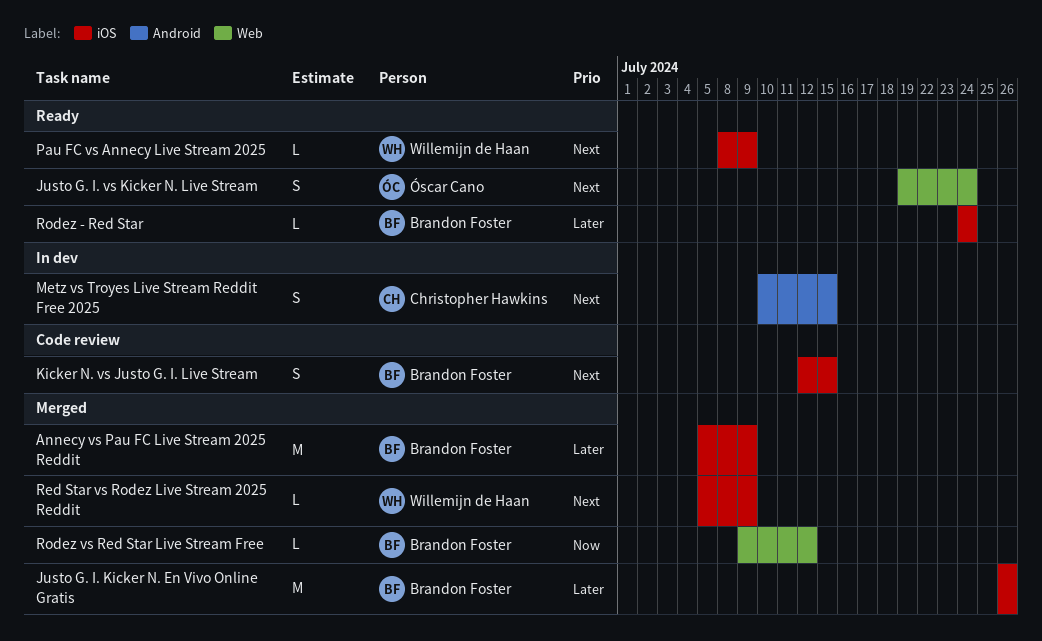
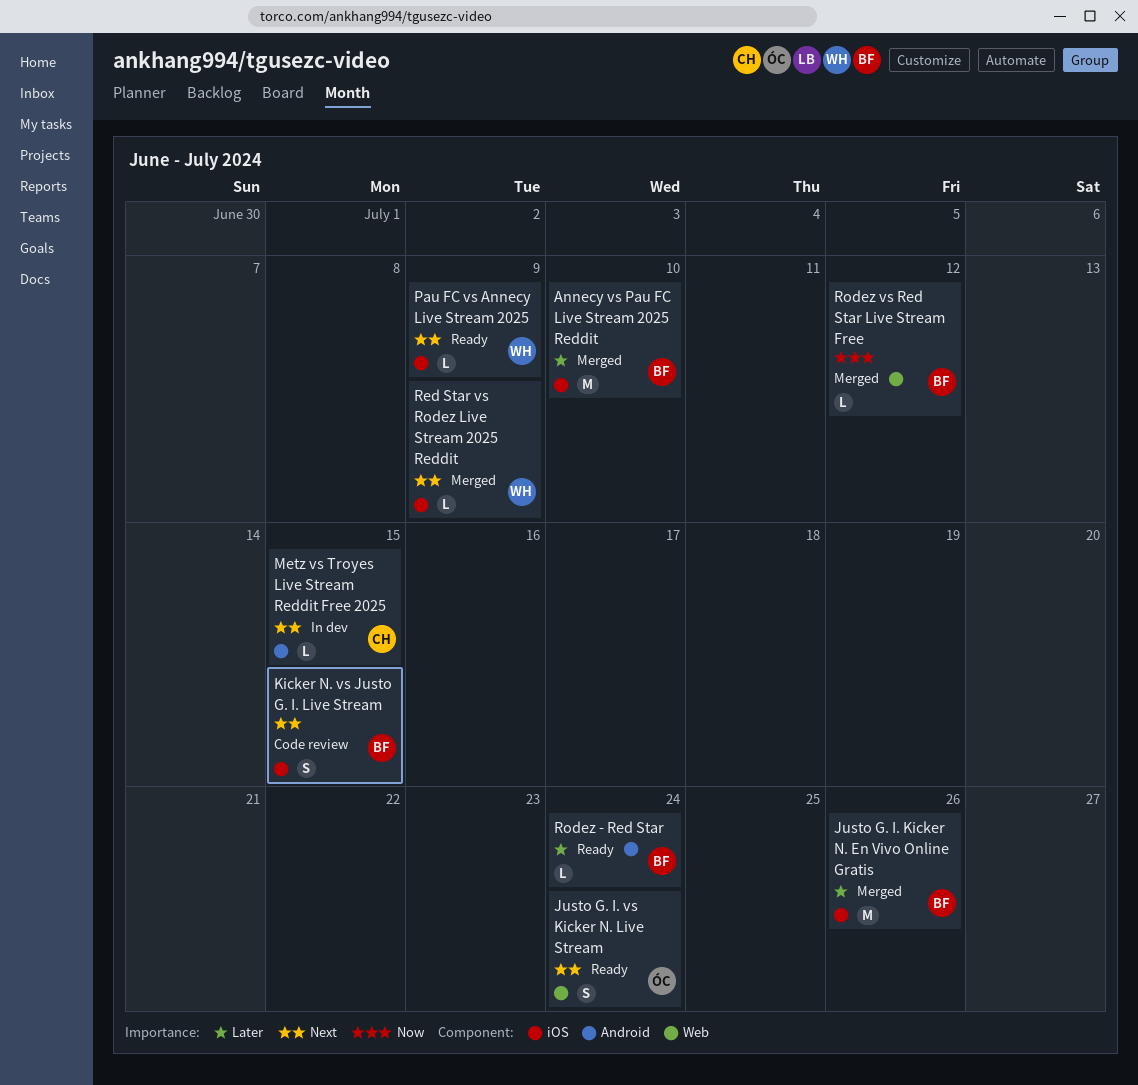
Annecy vs Pau FC Live Stream 2025 Reddit, due: Jul 9 -> Jul 10
Metz vs Troyes Live Stream Reddit Free 2025, estimate: S -> L
Rodez - Red Star, label: iOS -> Android

